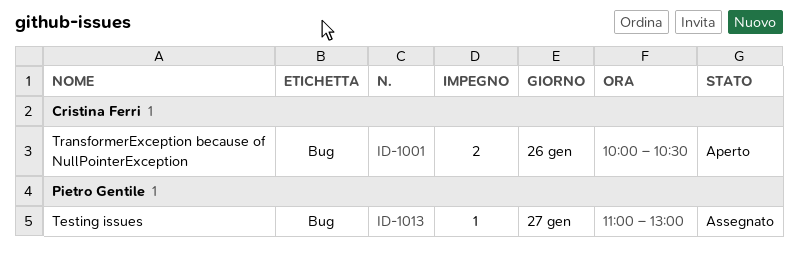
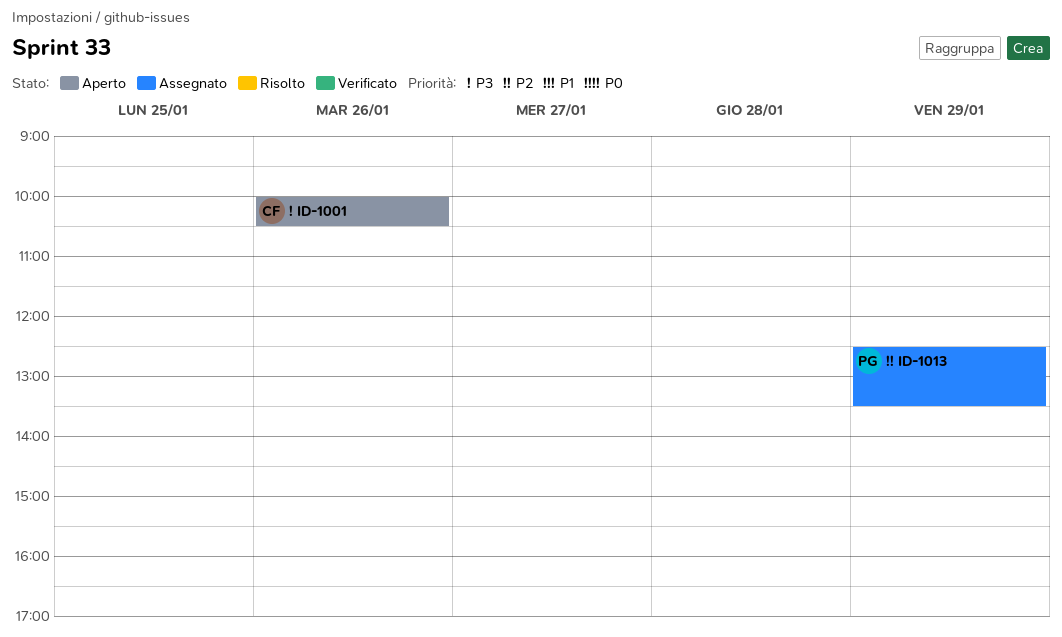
ID-1013, day: Jan 27 -> Jan 29
ID-1013, begins: 11:00 -> 12:30
ID-1013, ends: 13:00 -> 13:30

